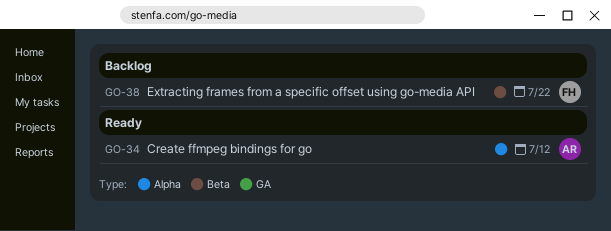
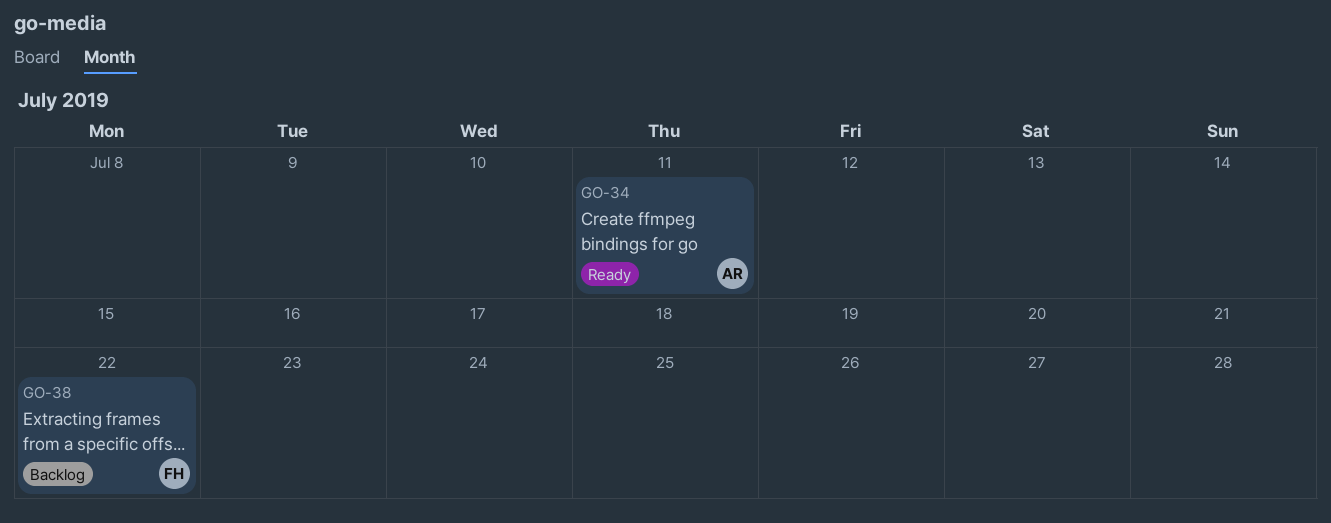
GO-34, due: Jul 12 -> Jul 11

